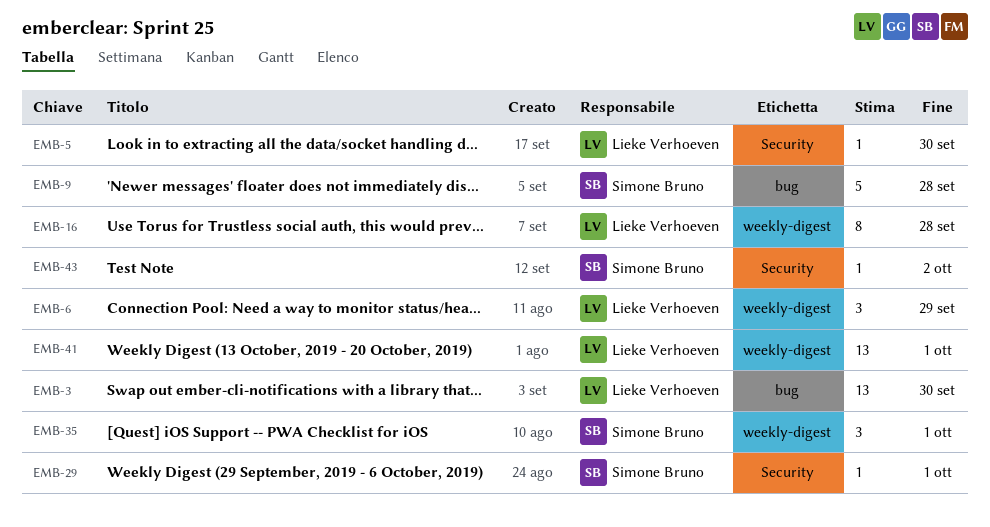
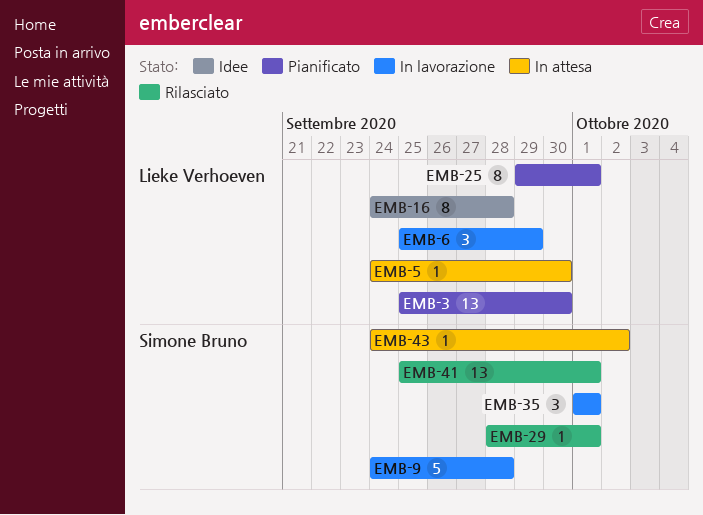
EMB-25: none -> present
EMB-41, owner: Lieke Verhoeven -> Simone Bruno

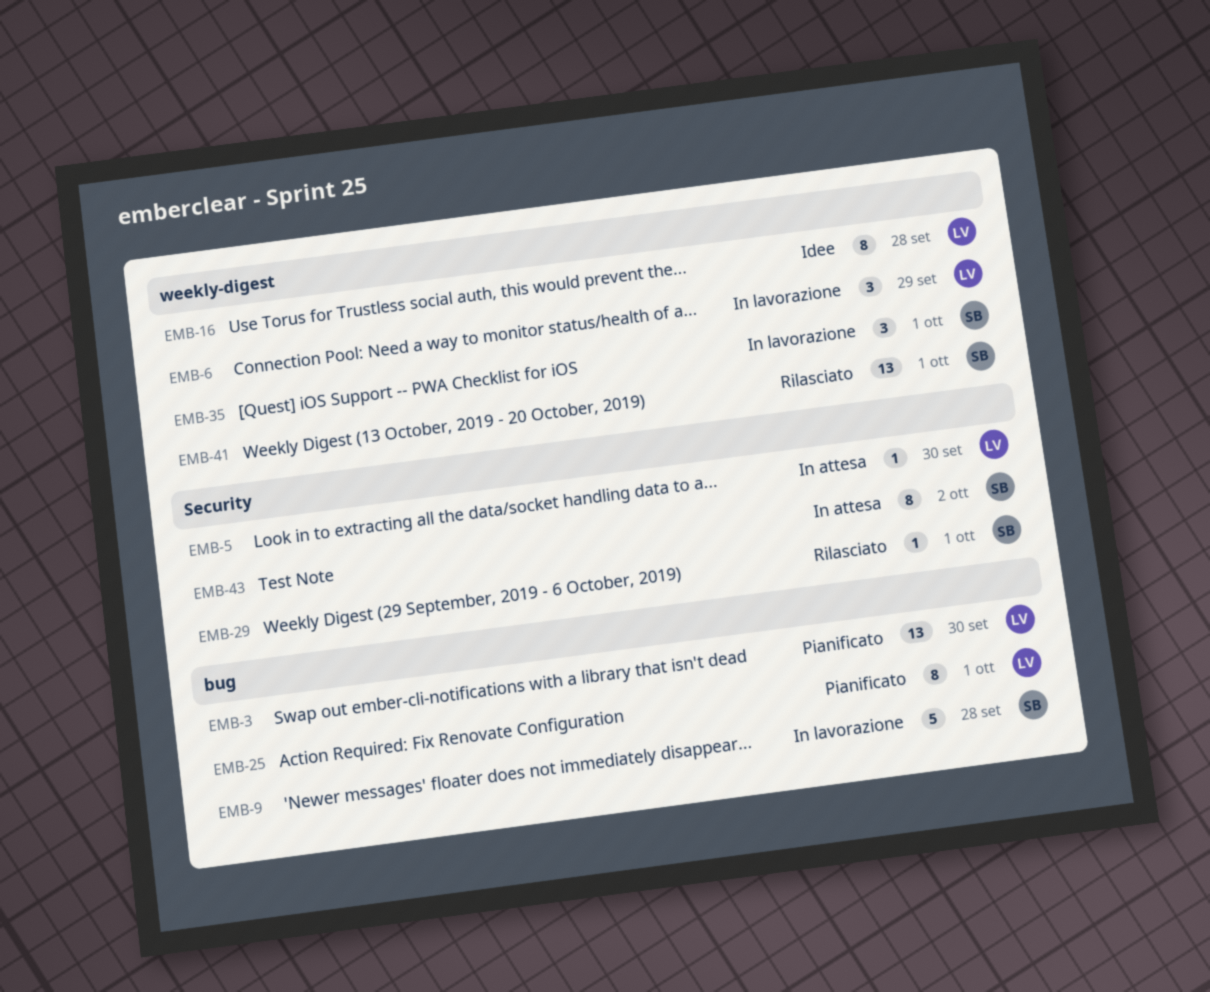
EMB-43, estimate: 1 -> 8

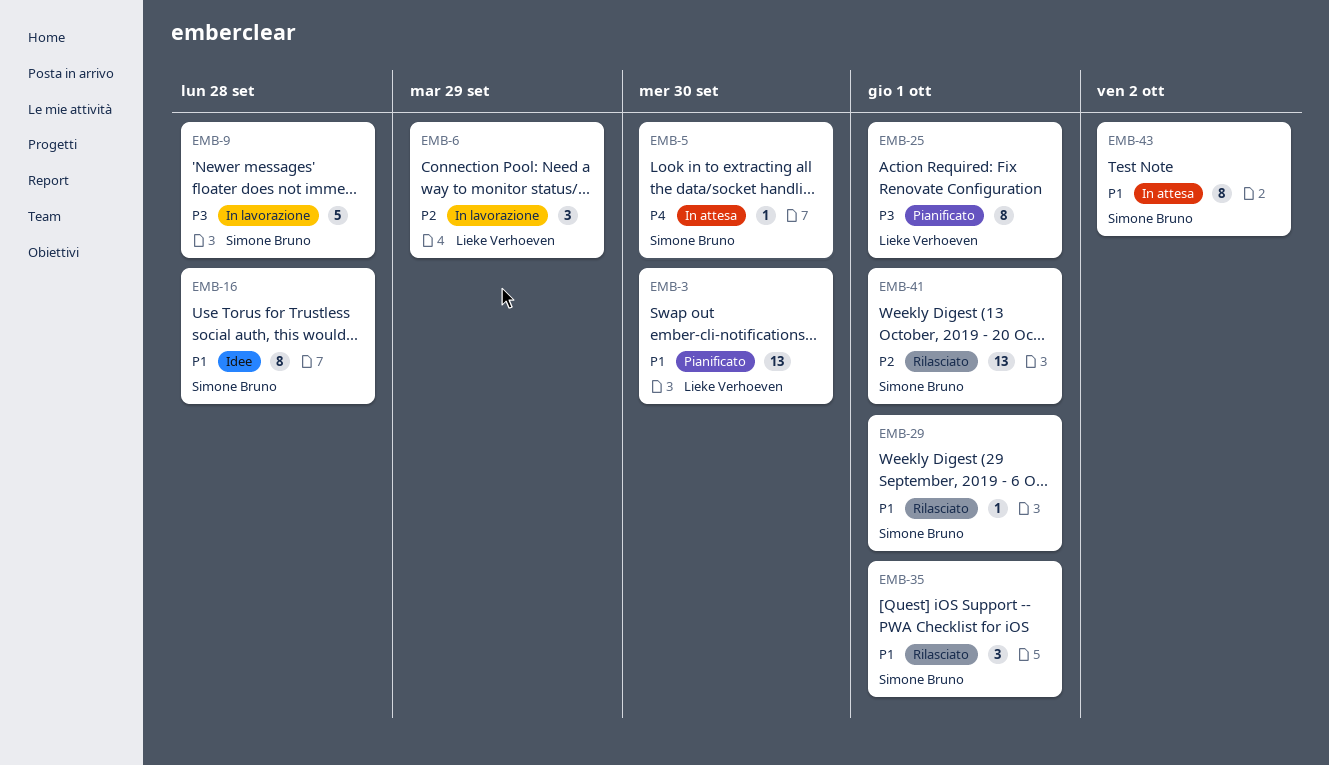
EMB-5, owner: Lieke Verhoeven -> Simone Bruno
EMB-16, owner: Lieke Verhoeven -> Simone Bruno
EMB-35, status: In lavorazione -> Rilasciato

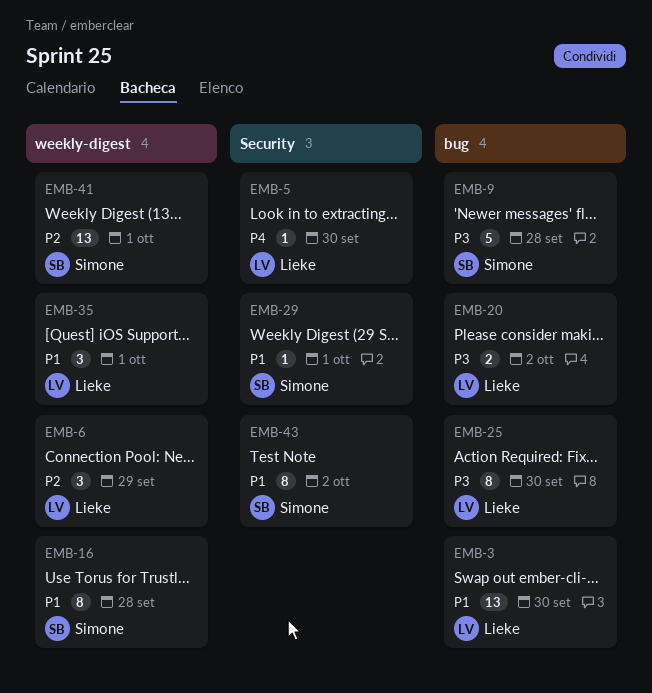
EMB-5, owner: Simone Bruno -> Lieke Verhoeven
EMB-20: none -> present
EMB-25, due: Oct 1 -> Sep 30
EMB-35, owner: Simone Bruno -> Lieke Verhoeven

